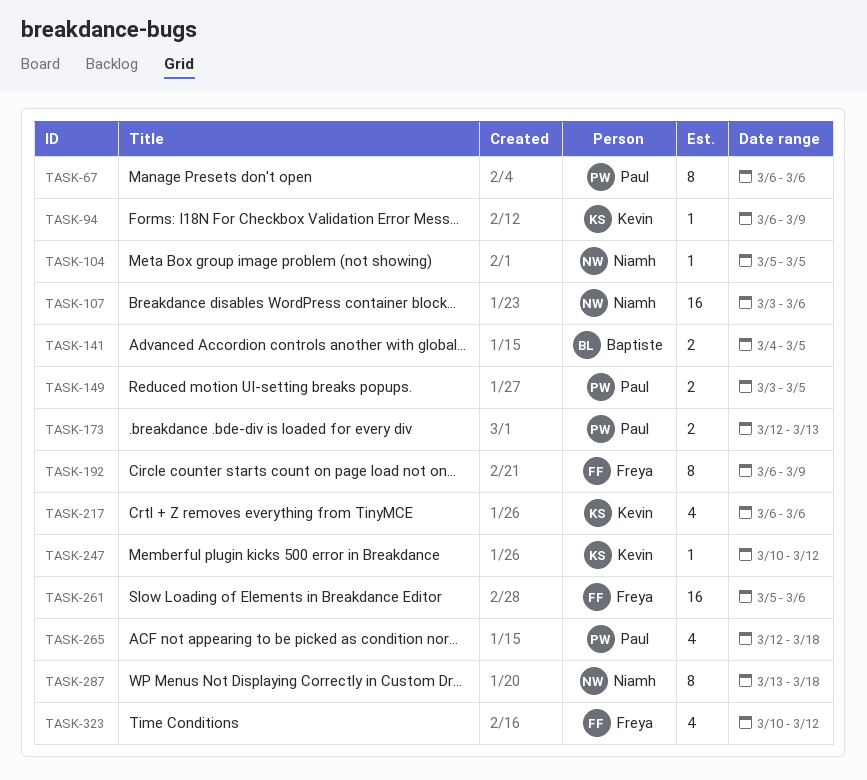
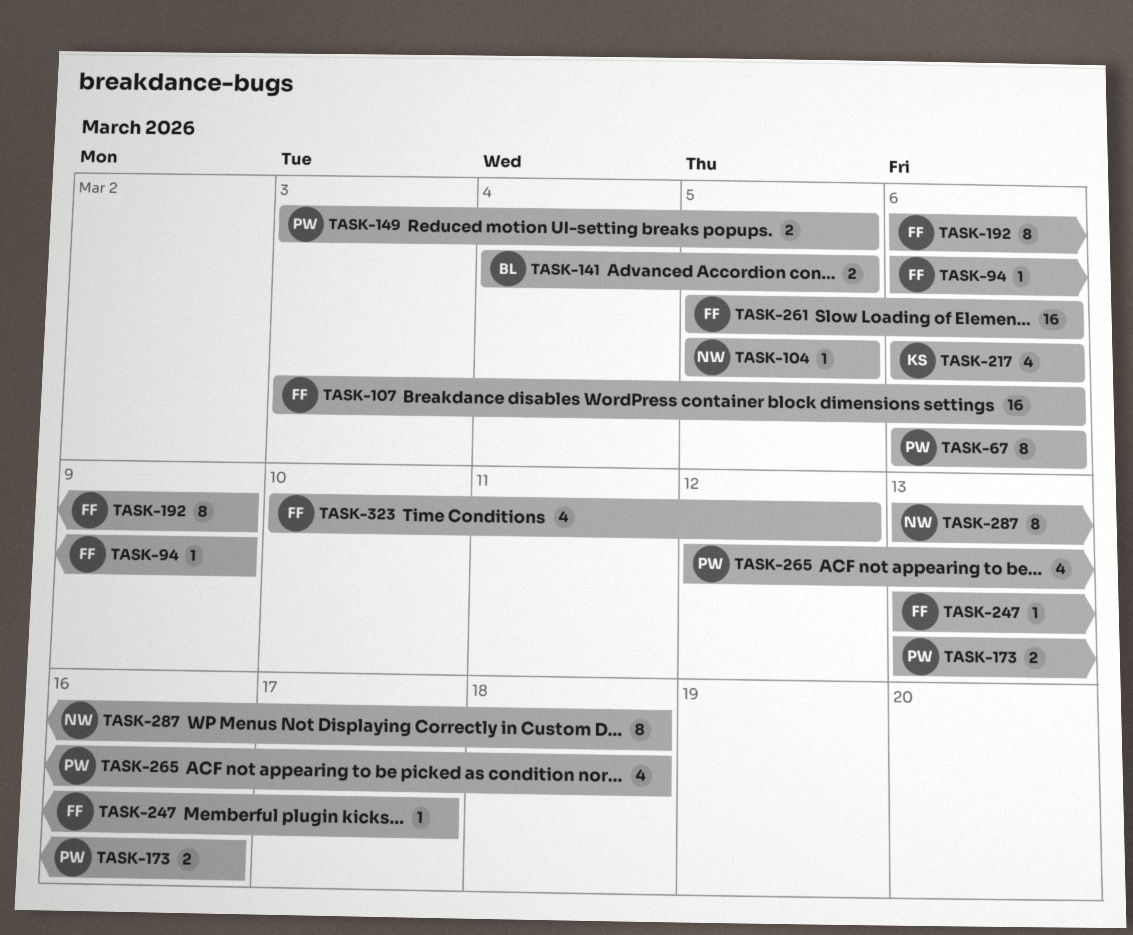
TASK-94, owner: Kevin -> Freya
TASK-107, owner: Niamh -> Freya
TASK-173, start: Mar 12 -> Mar 13
TASK-173, due: Mar 13 -> Mar 16
TASK-247, owner: Kevin -> Freya
TASK-247, start: Mar 10 -> Mar 13
TASK-247, due: Mar 12 -> Mar 17

